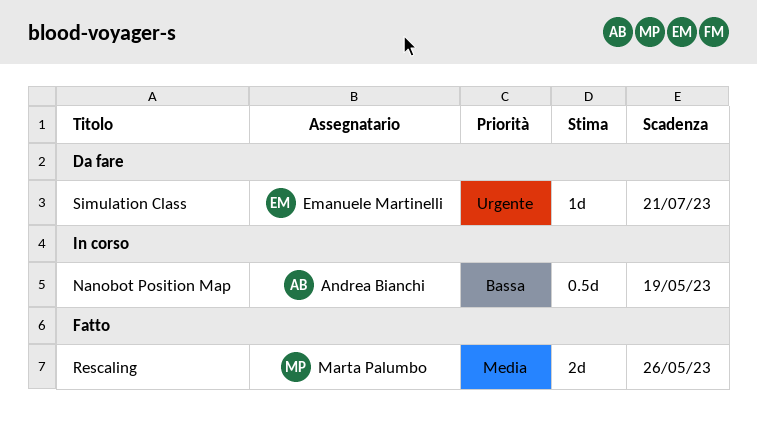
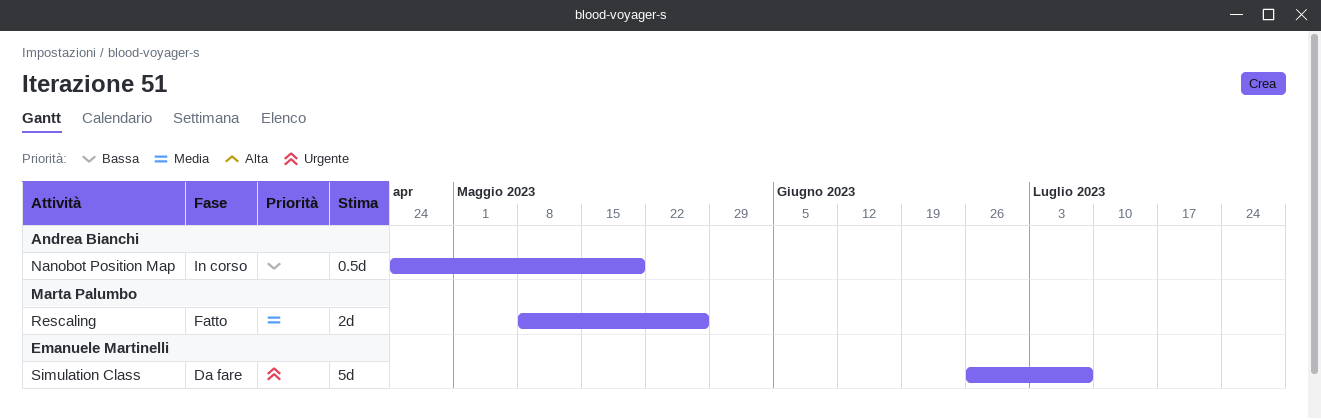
Simulation Class, estimate: 1d -> 5d
Simulation Class, due: Jul 21 -> Jul 7

